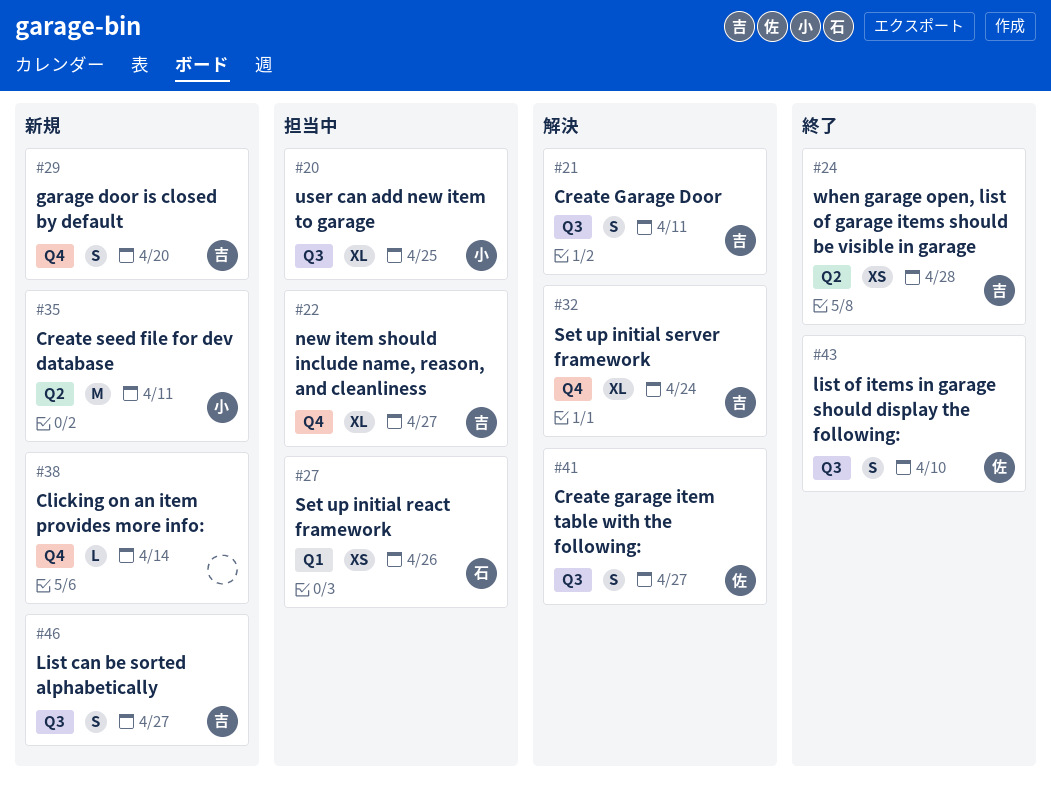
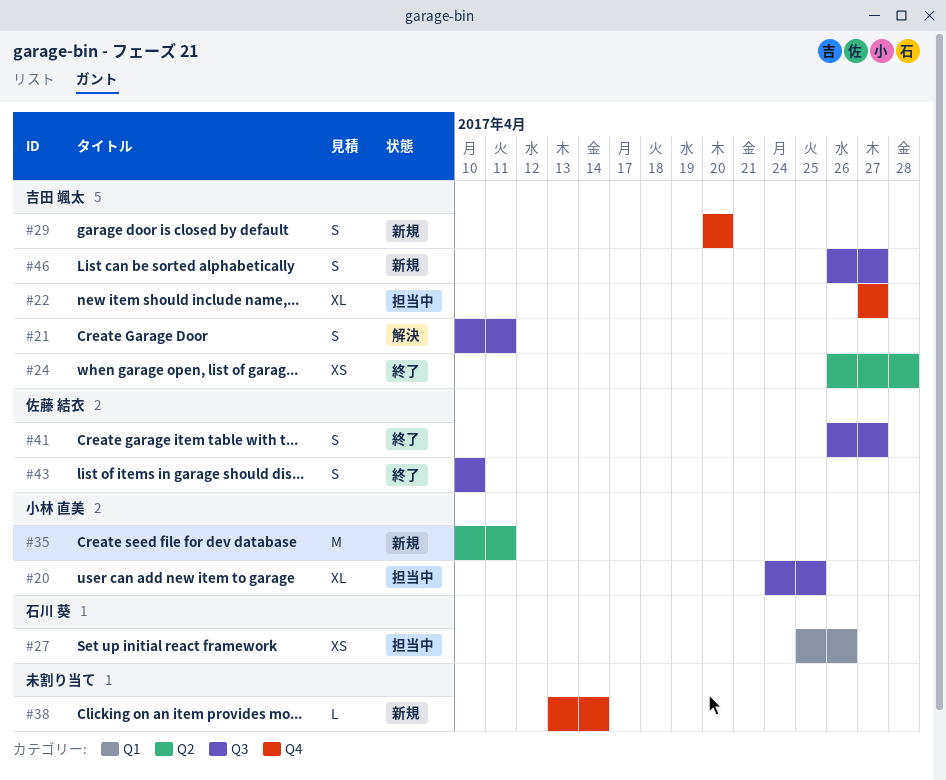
#32: present -> none
#41, status: 解決 -> 終了

